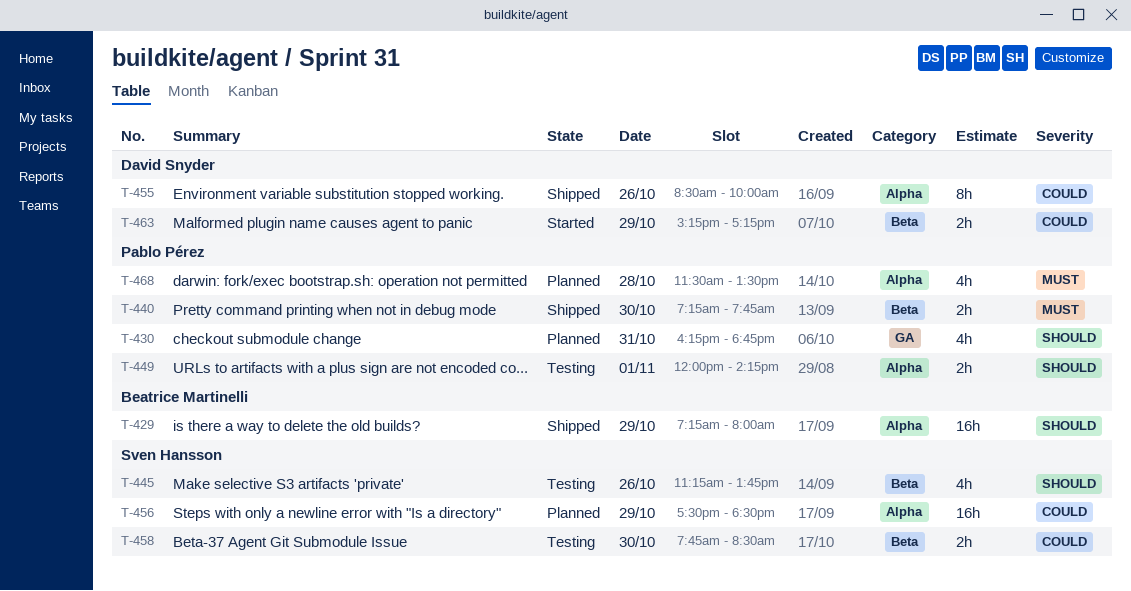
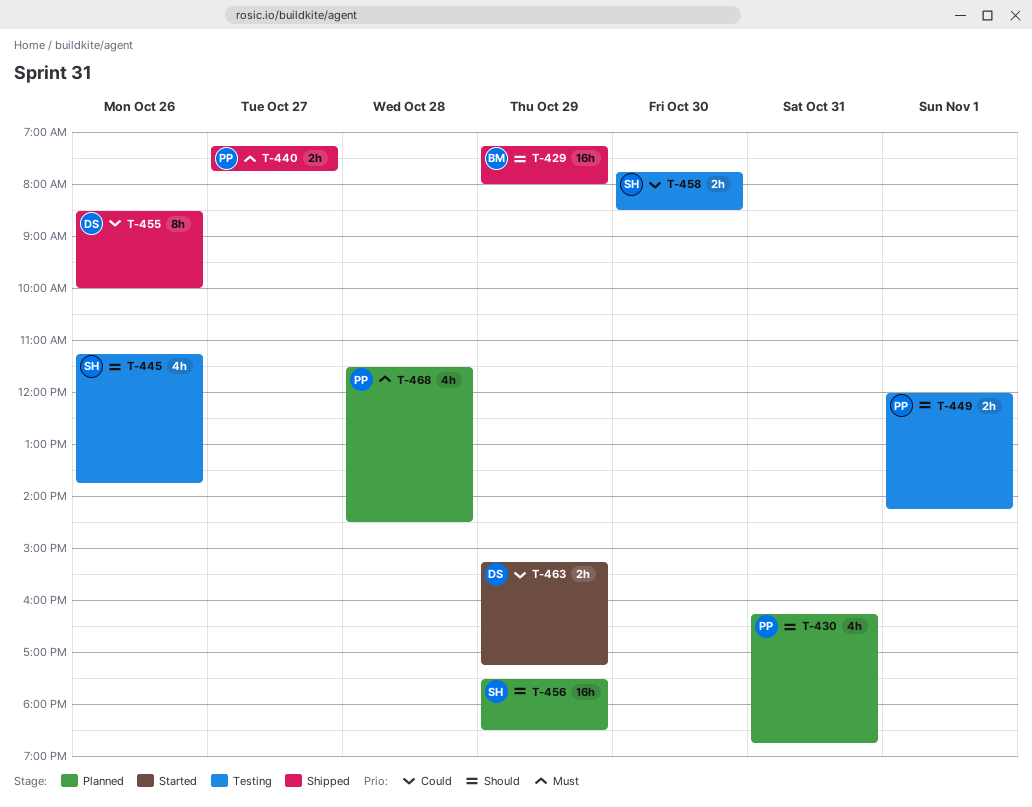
T-440, day: Oct 30 -> Oct 27
T-456, priority: Could -> Should
T-468, ends: 13:30 -> 14:30

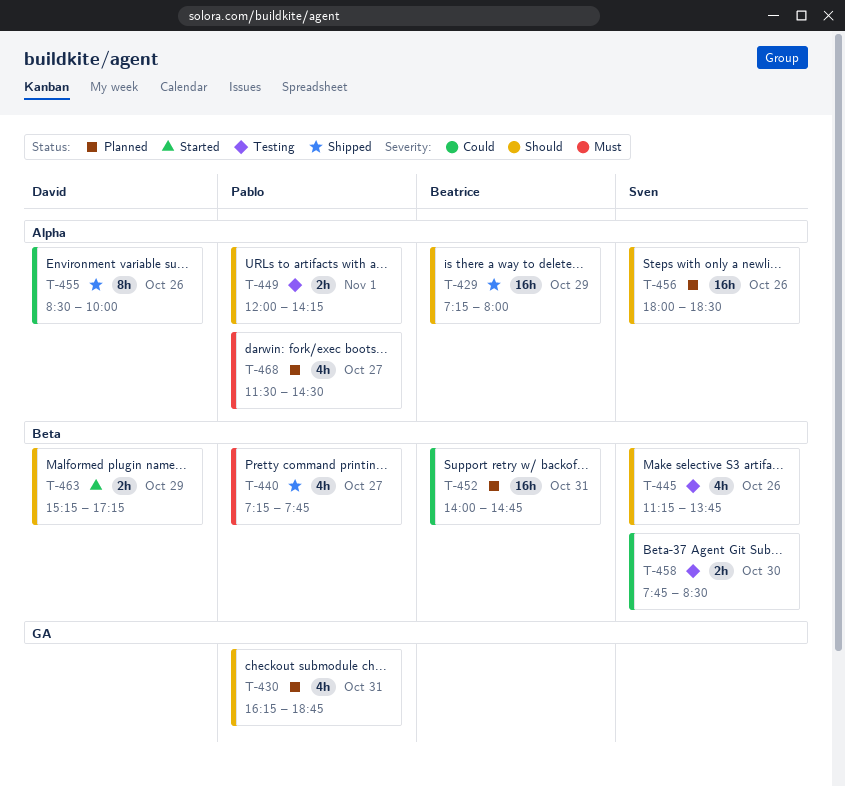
T-440, estimate: 2h -> 4h
T-452: none -> present
T-456, day: Oct 29 -> Oct 26
T-456, begins: 17:30 -> 18:00
T-463, priority: Could -> Should
T-468, day: Oct 28 -> Oct 27

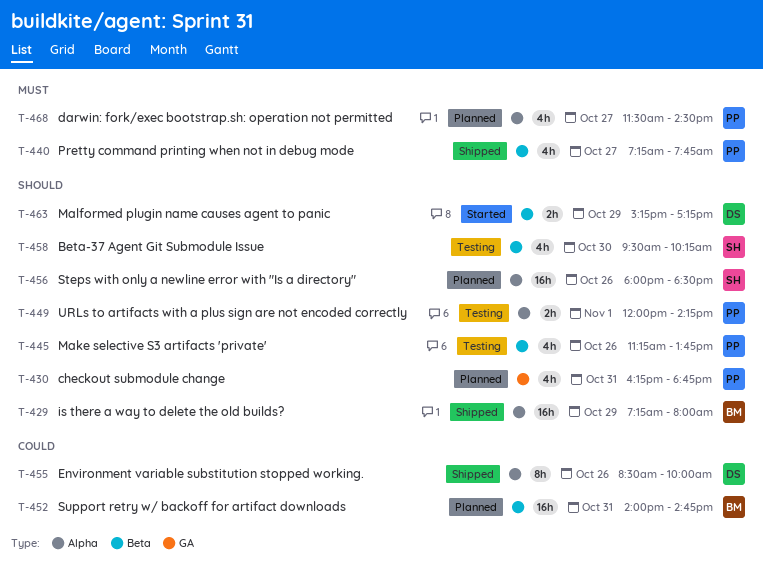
T-445, owner: Sven -> Pablo
T-458, priority: Could -> Should
T-458, estimate: 2h -> 4h
T-458, begins: 07:45 -> 09:30
T-458, ends: 08:30 -> 10:15

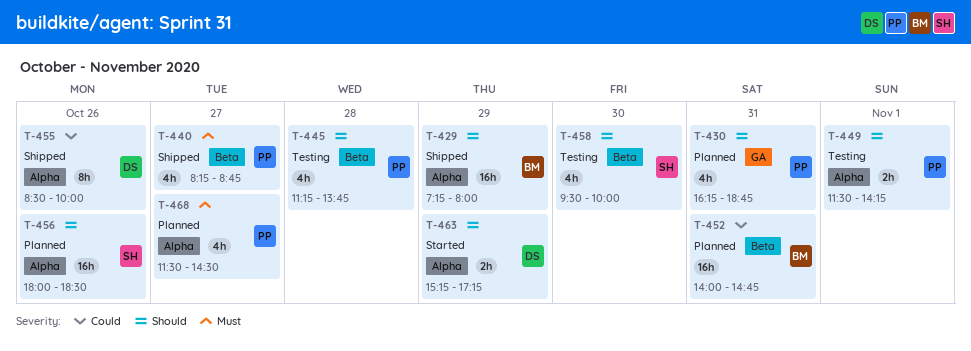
T-440, begins: 07:15 -> 08:15
T-440, ends: 07:45 -> 08:45
T-445, day: Oct 26 -> Oct 28
T-449, begins: 12:00 -> 11:30
T-458, ends: 10:15 -> 10:00
T-463, label: Beta -> Alpha

